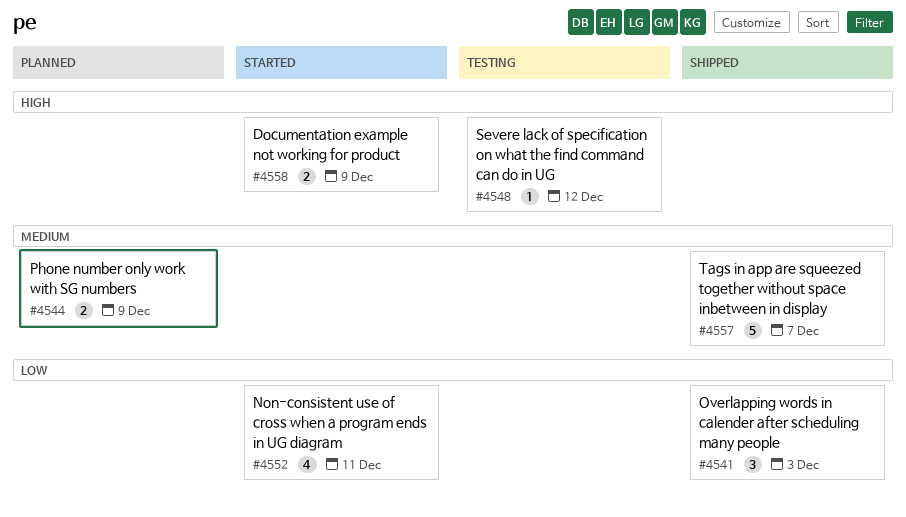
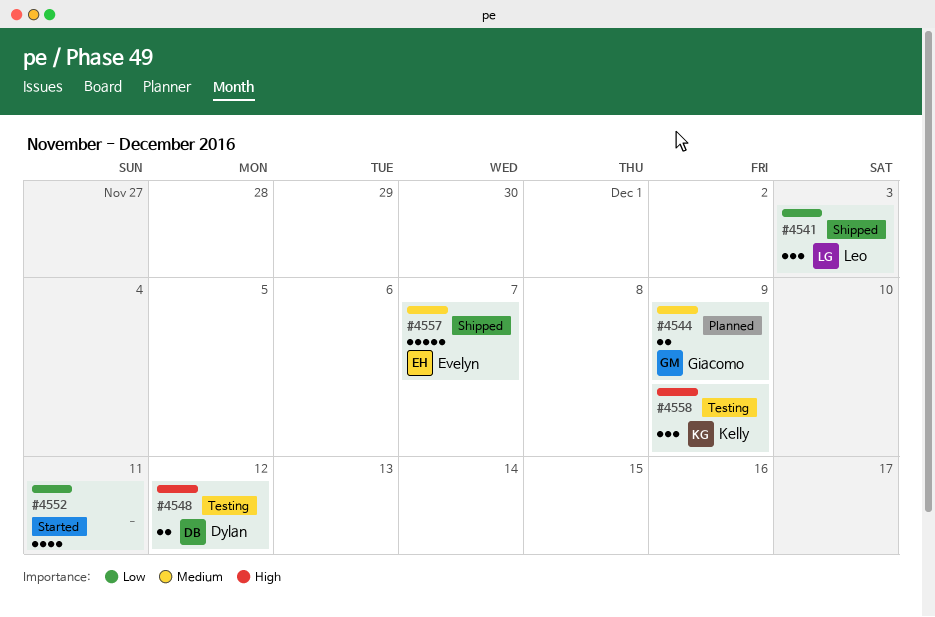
#4548, estimate: 1 -> 2
#4558, status: Started -> Testing
#4558, estimate: 2 -> 3

